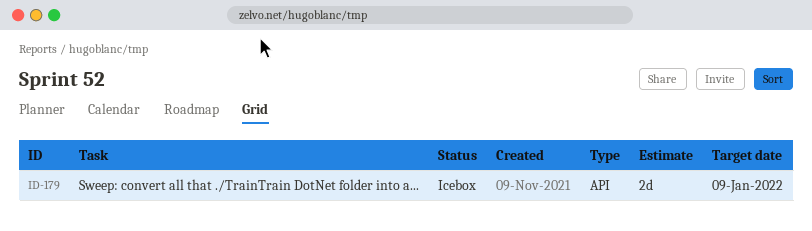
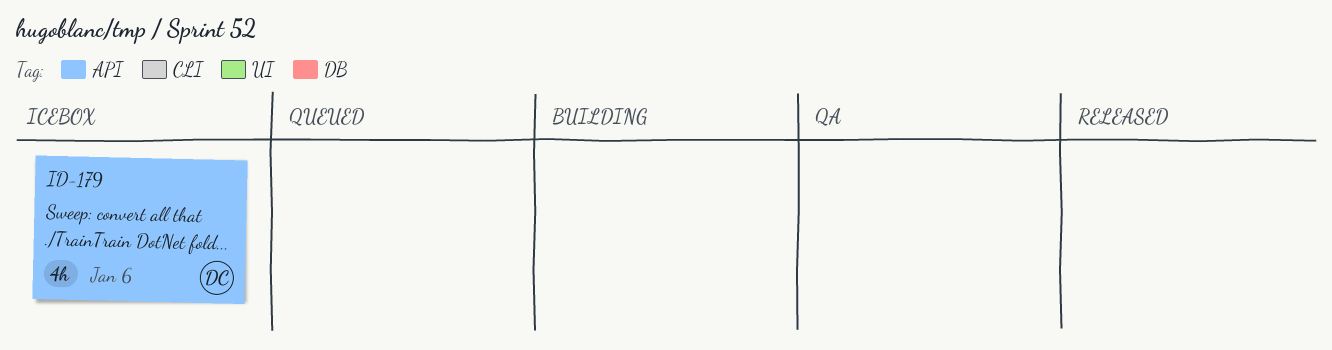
ID-179, estimate: 2d -> 4h
ID-179, due: Jan 9 -> Jan 6

